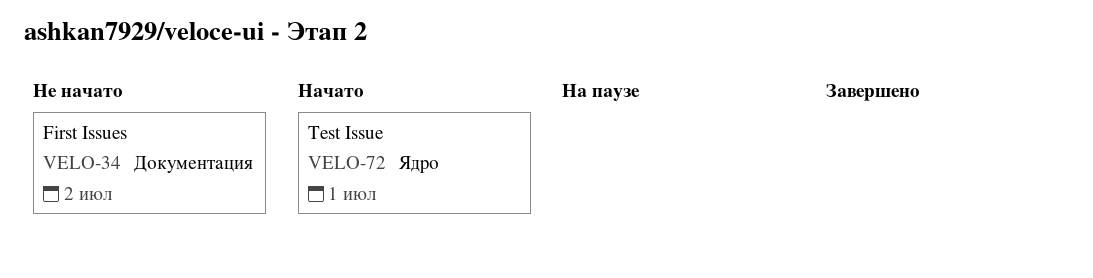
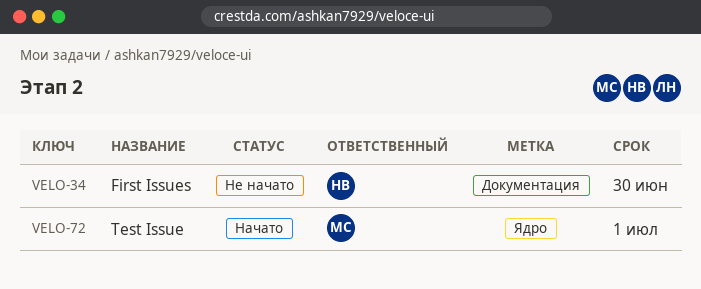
VELO-34, due: Jul 2 -> Jun 30

